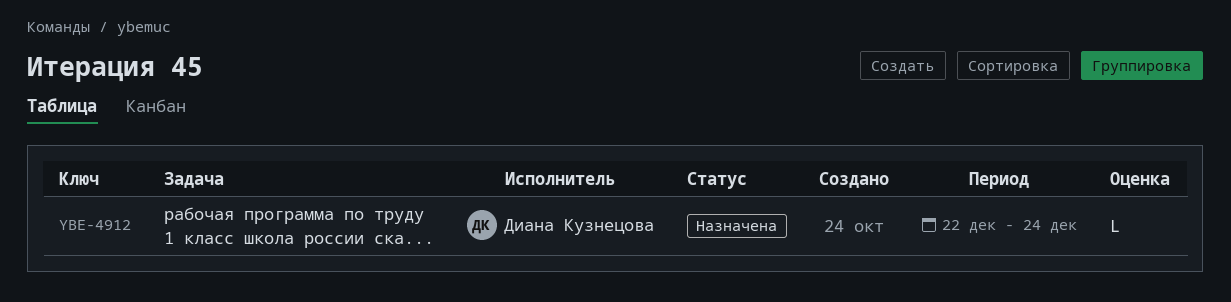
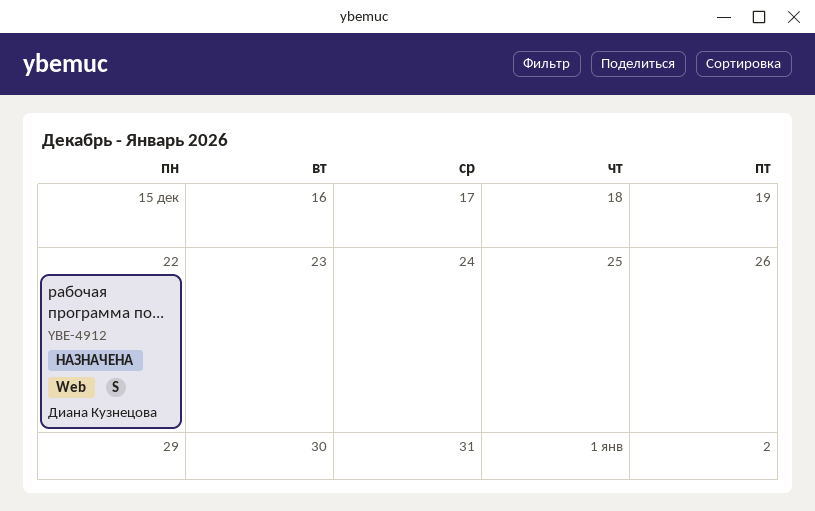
YBE-4912, estimate: L -> S
YBE-4912, due: Dec 24 -> Dec 22

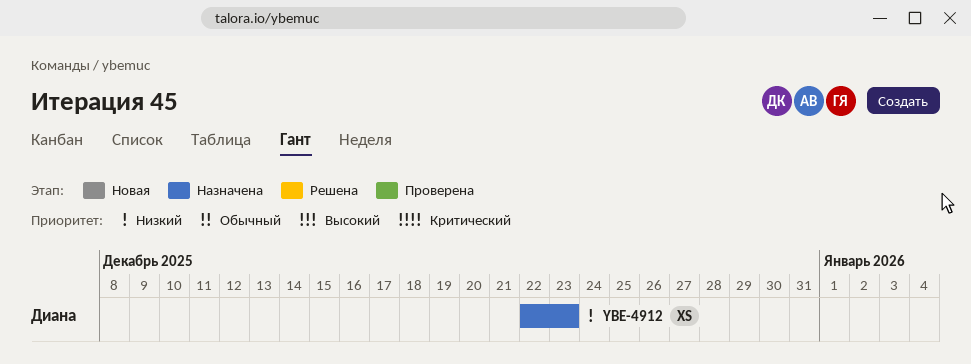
YBE-4912, estimate: S -> XS
YBE-4912, due: Dec 22 -> Dec 23

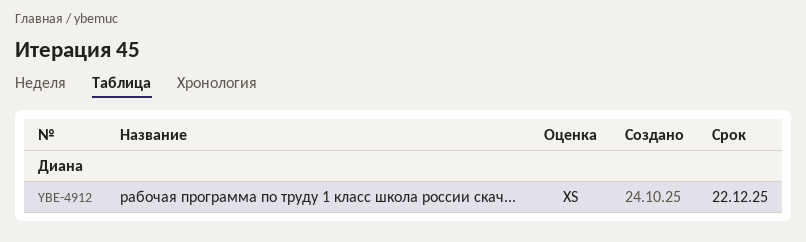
YBE-4912, due: Dec 23 -> Dec 22

